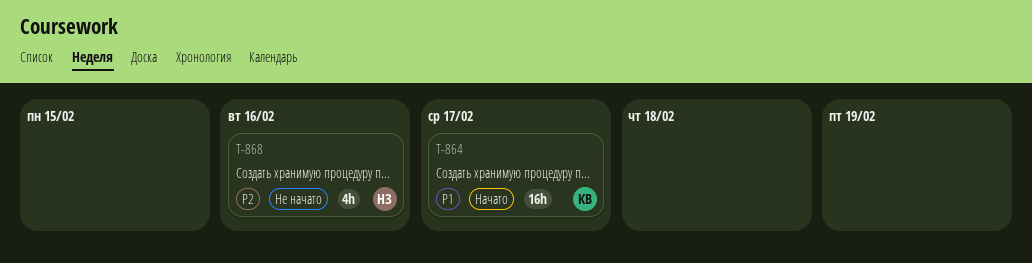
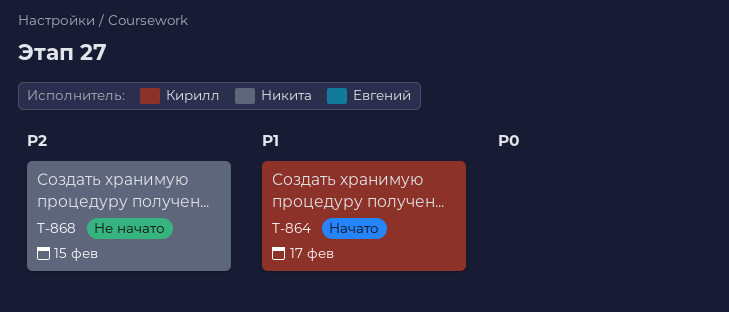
T-868, due: Feb 16 -> Feb 15

